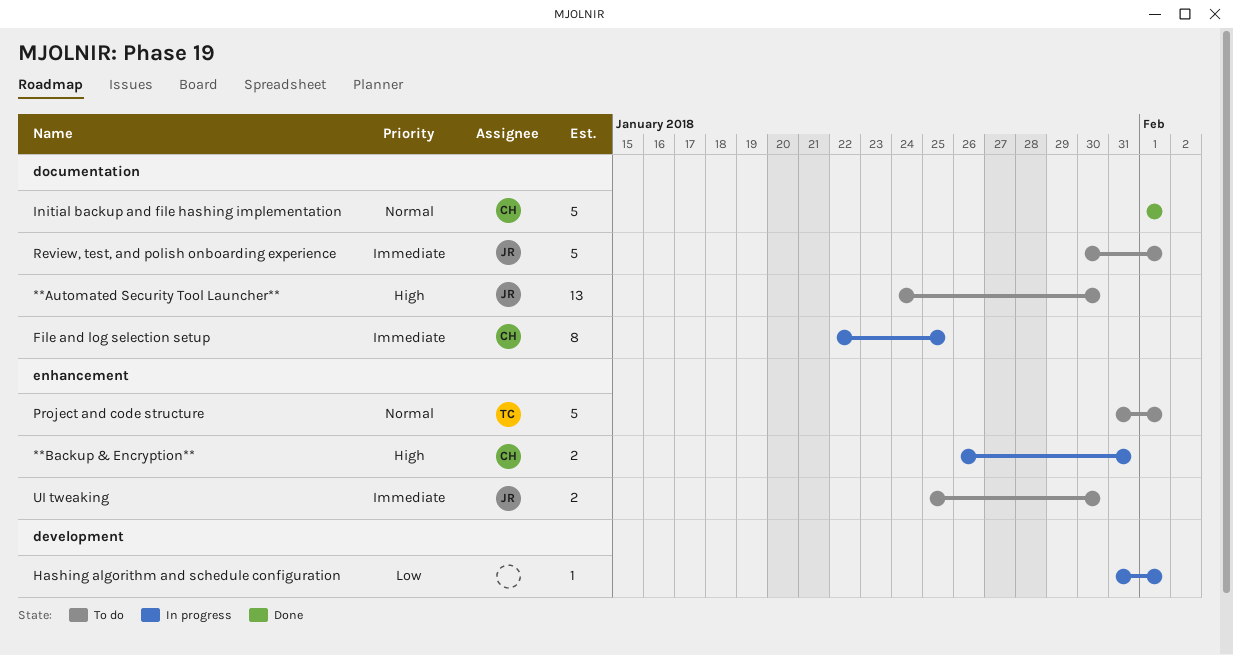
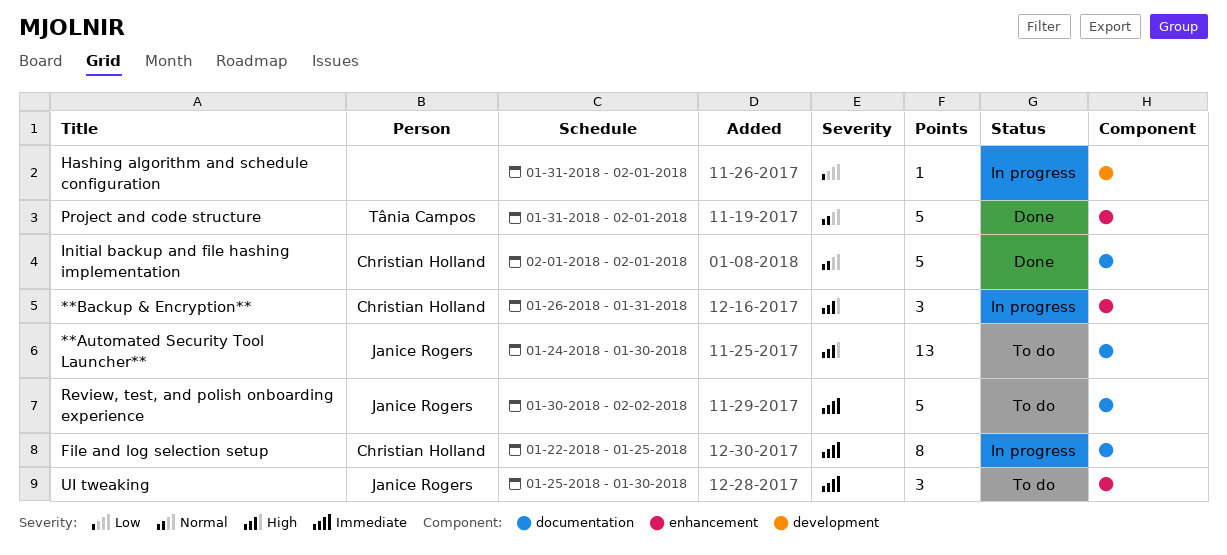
**Backup & Encryption**, estimate: 2 -> 3
Project and code structure, status: To do -> Done
Review, test, and polish onboarding experience, due: Feb 1 -> Feb 2
UI tweaking, estimate: 2 -> 3

